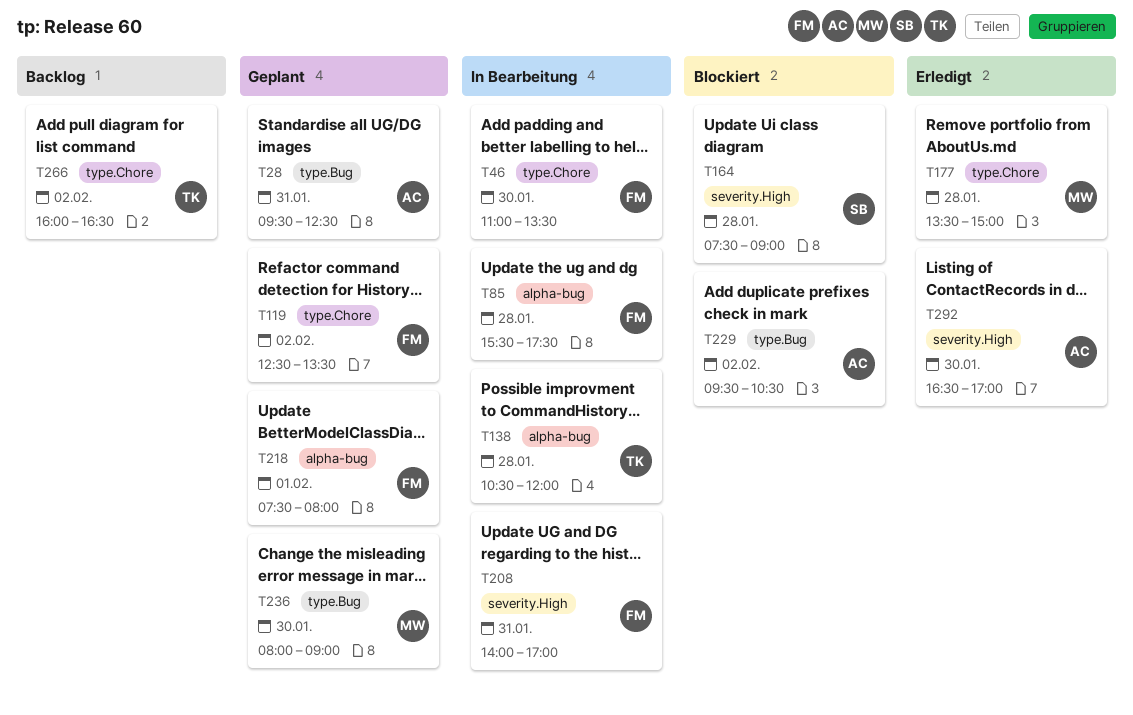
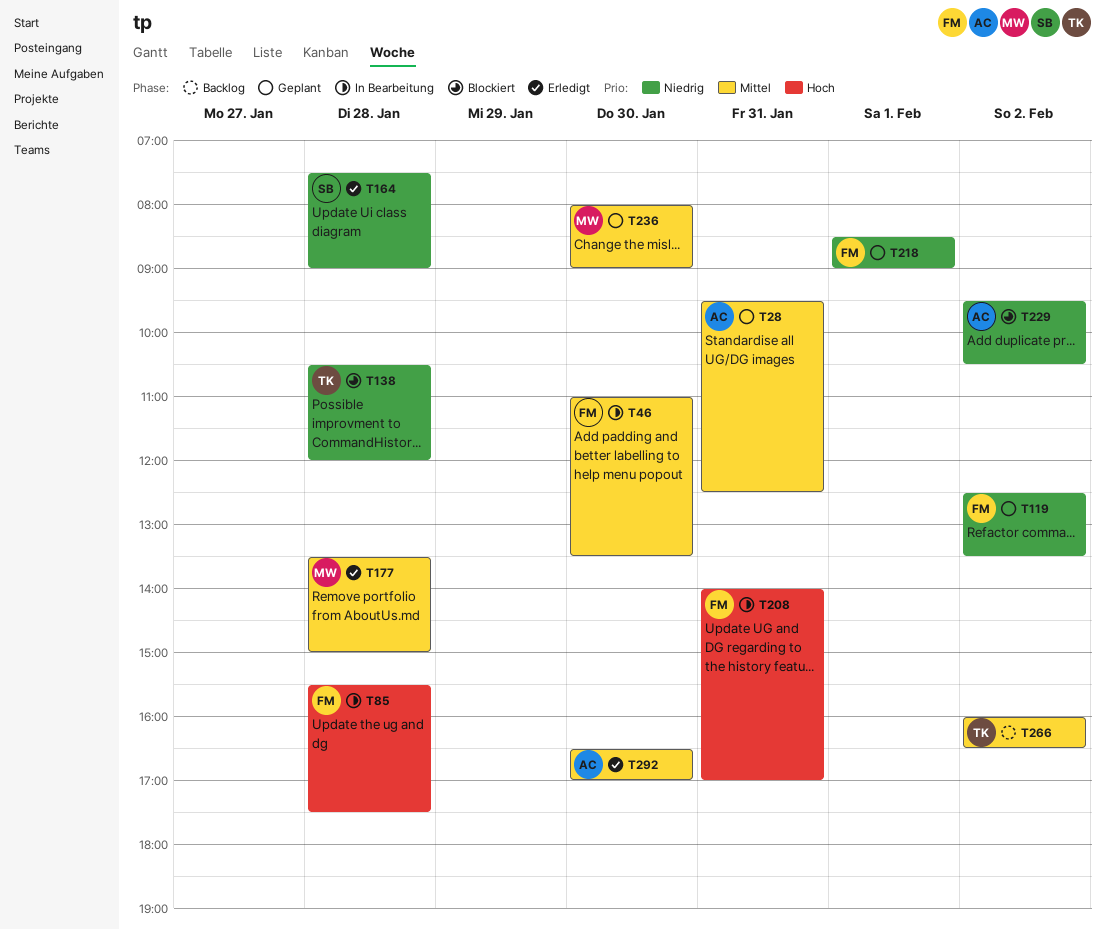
T138, status: In Bearbeitung -> Blockiert
T164, status: Blockiert -> Erledigt
T218, begins: 07:30 -> 08:30
T218, ends: 08:00 -> 09:00

